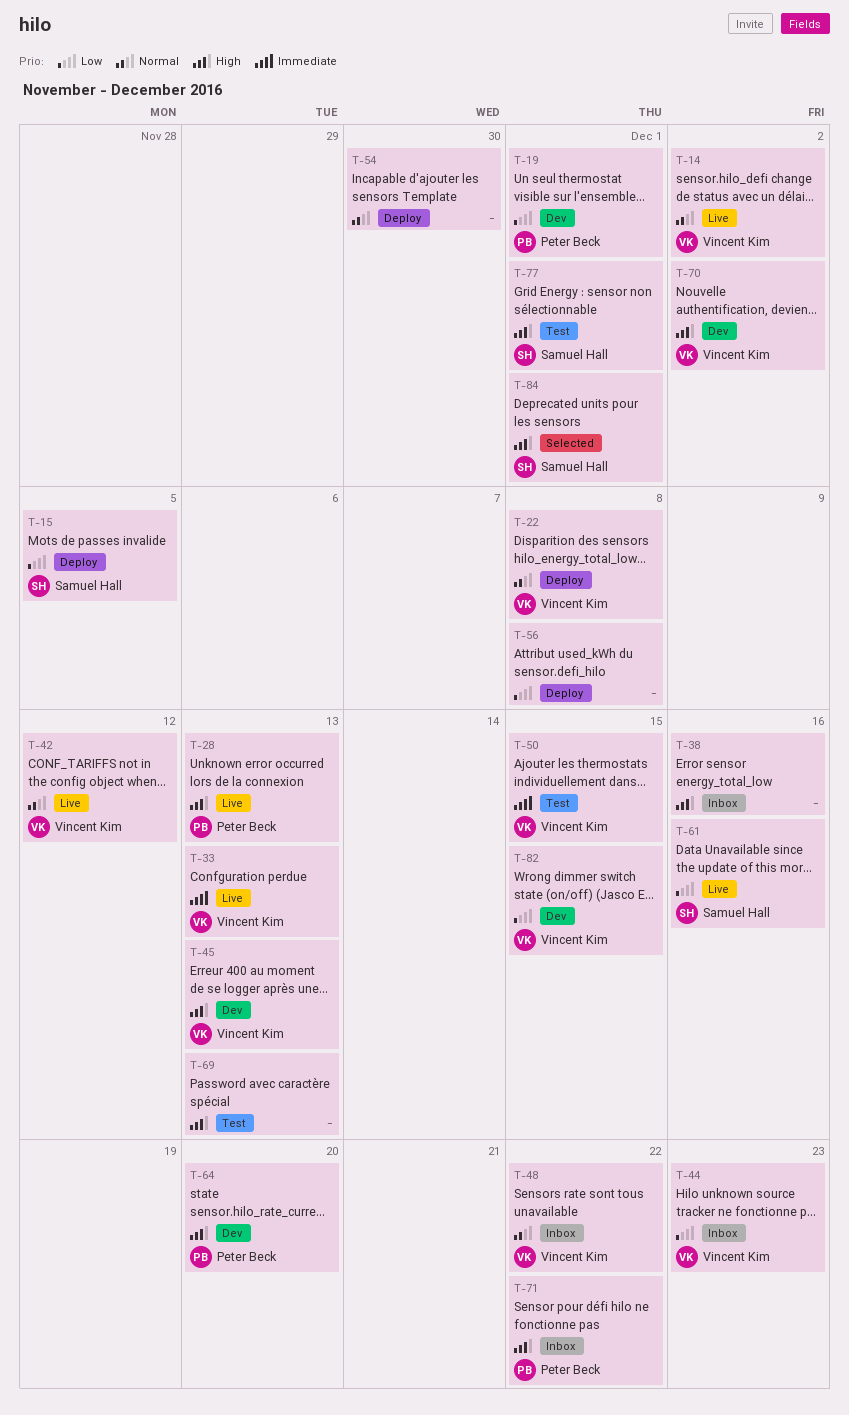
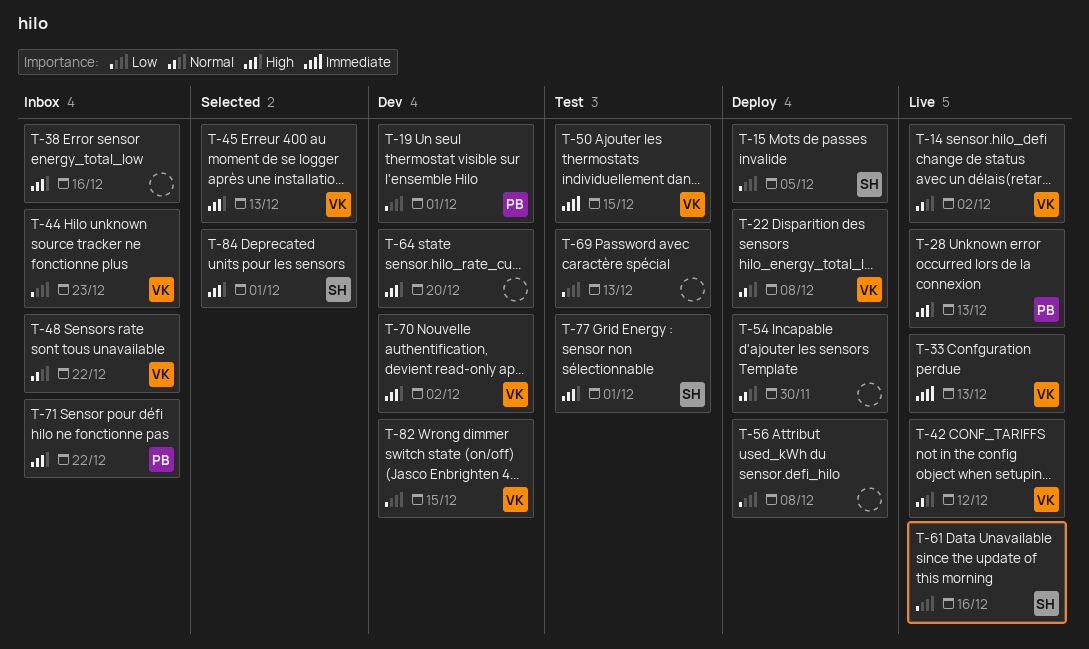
T-45, status: Dev -> Selected
T-64, owner: Peter Beck -> none
T-69, priority: High -> Low

